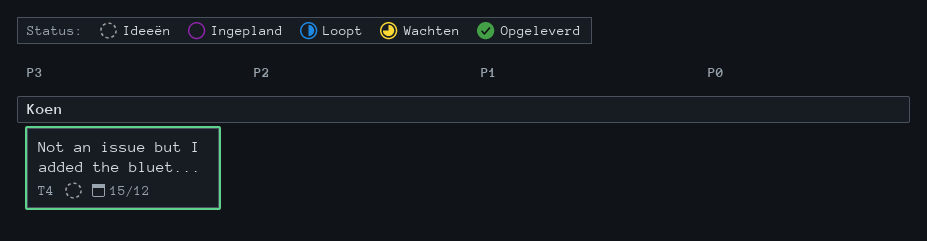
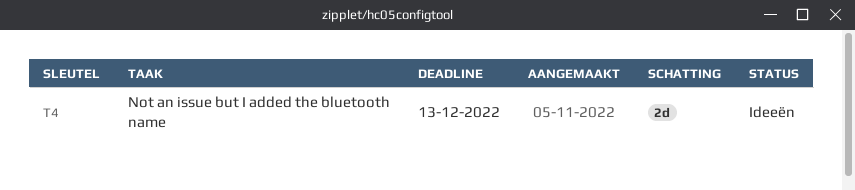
T4, due: Dec 15 -> Dec 13

